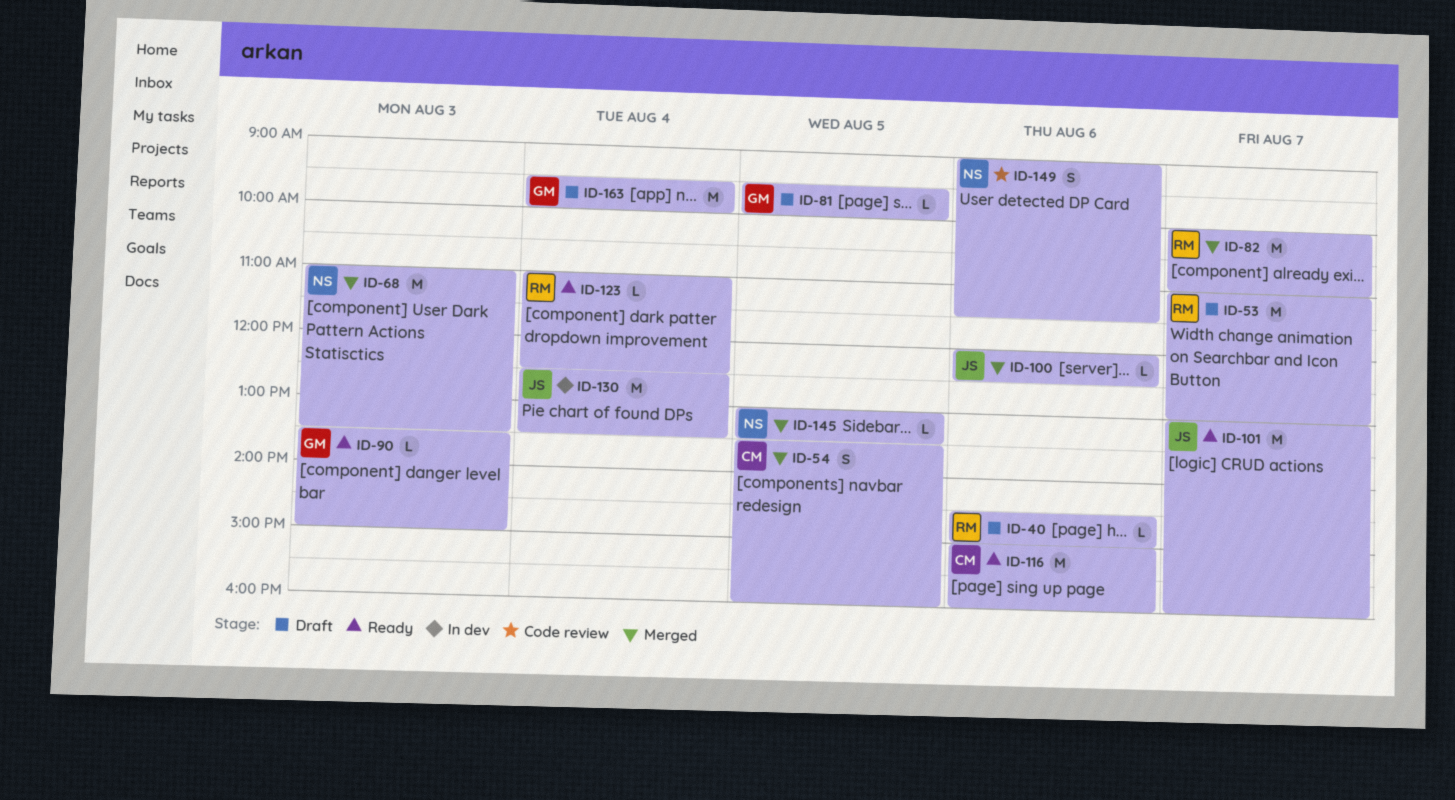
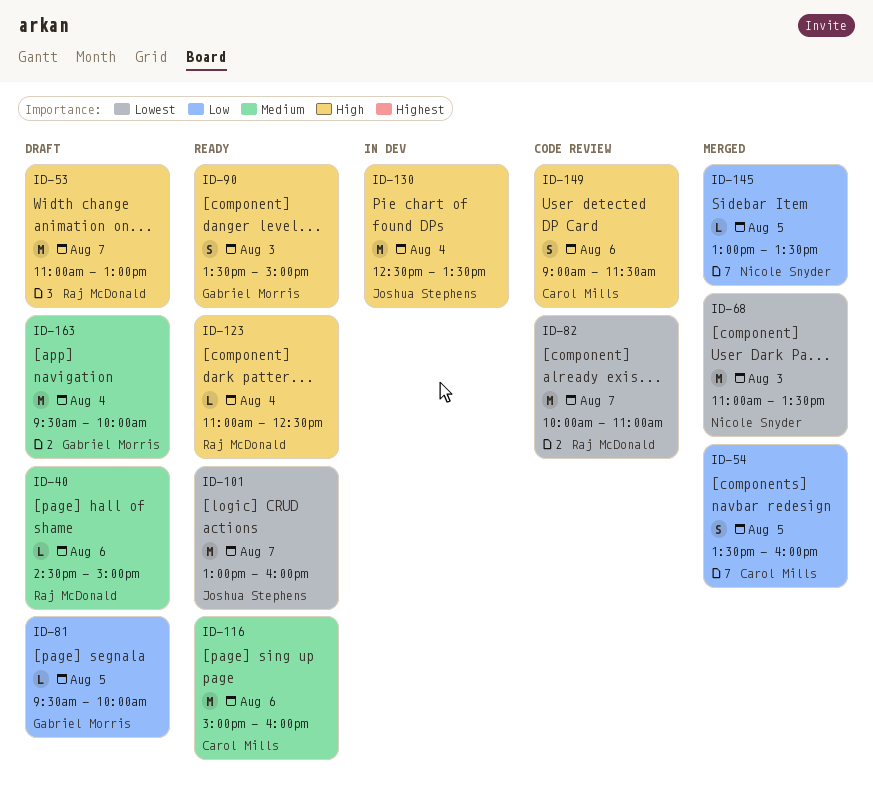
ID-82, status: Merged -> Code review
ID-90, estimate: L -> S
ID-100: present -> none
ID-149, owner: Nicole Snyder -> Carol Mills

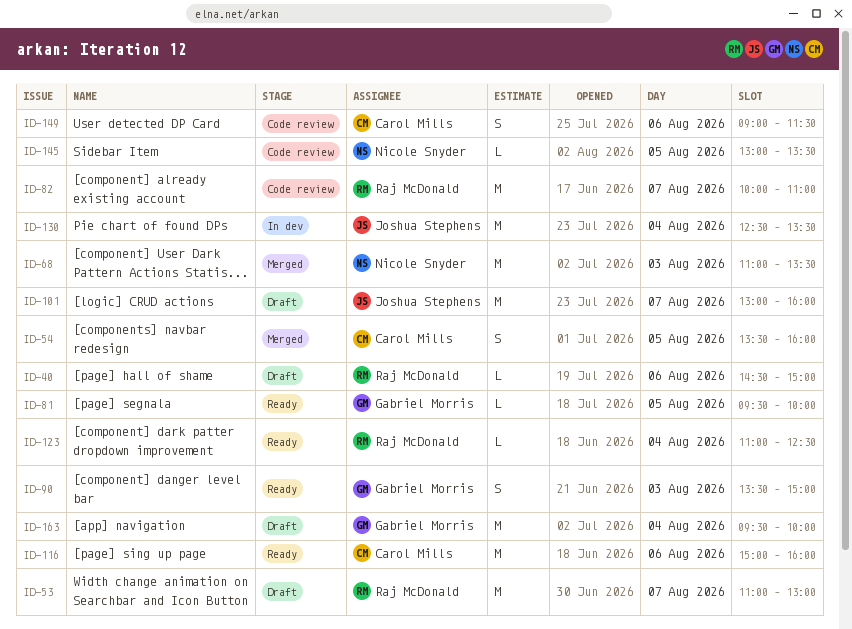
ID-81, status: Draft -> Ready
ID-101, status: Ready -> Draft
ID-145, status: Merged -> Code review

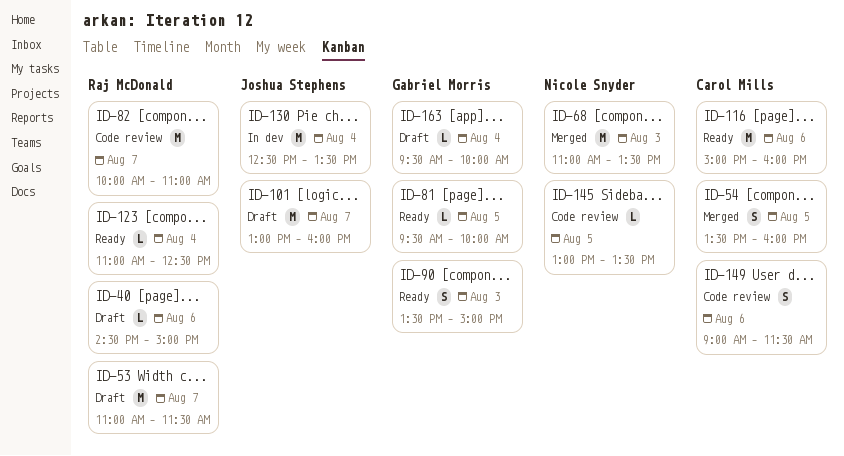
ID-53, ends: 13:00 -> 11:30
ID-163, estimate: M -> L

